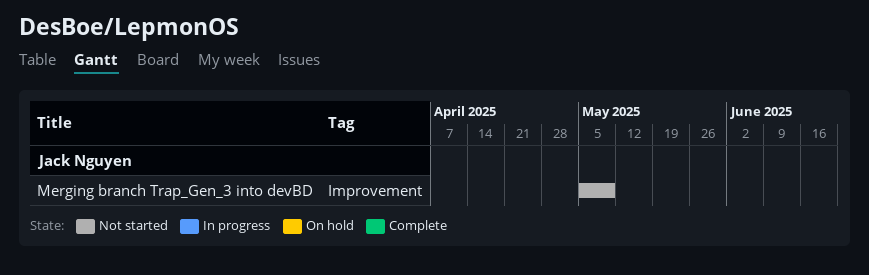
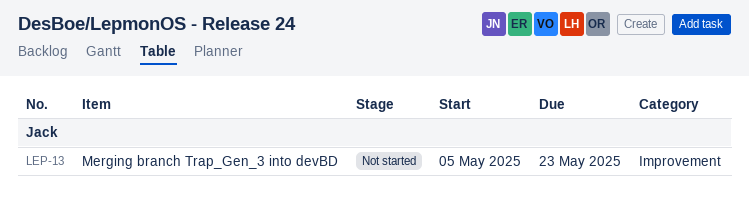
Merging branch Trap_Gen_3 into devBD, due: May 9 -> May 23

